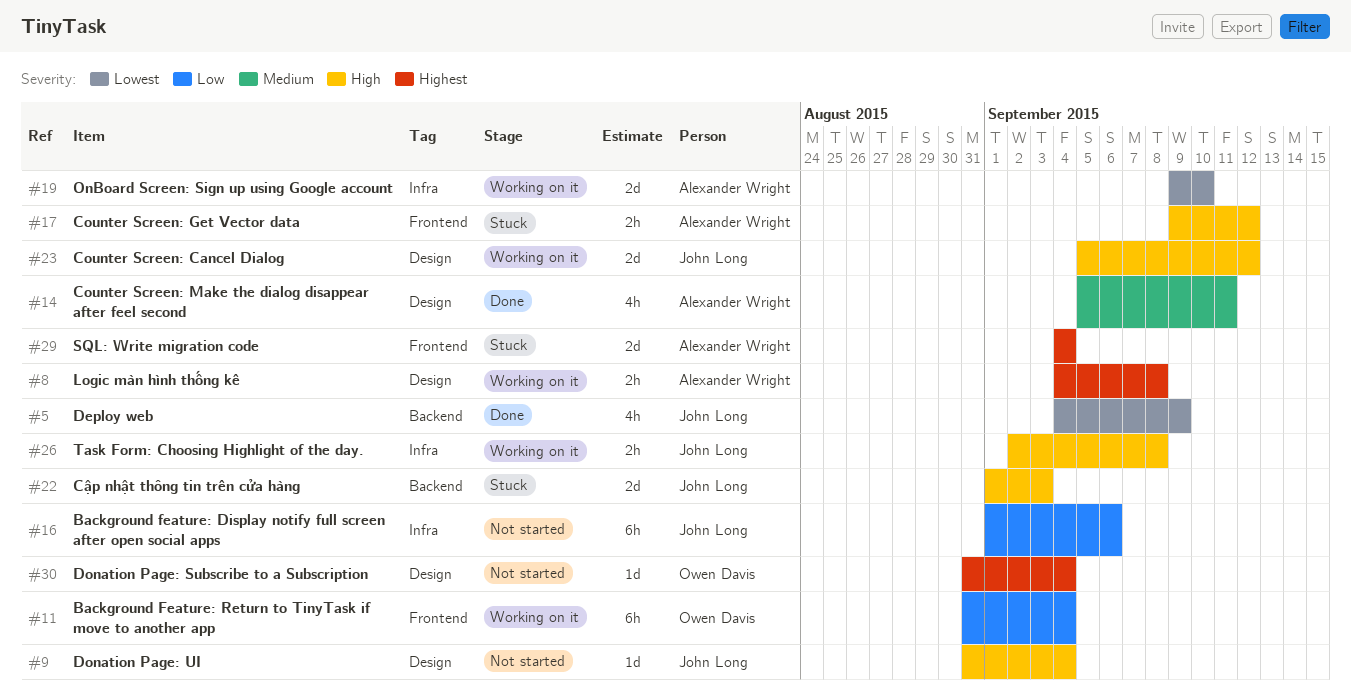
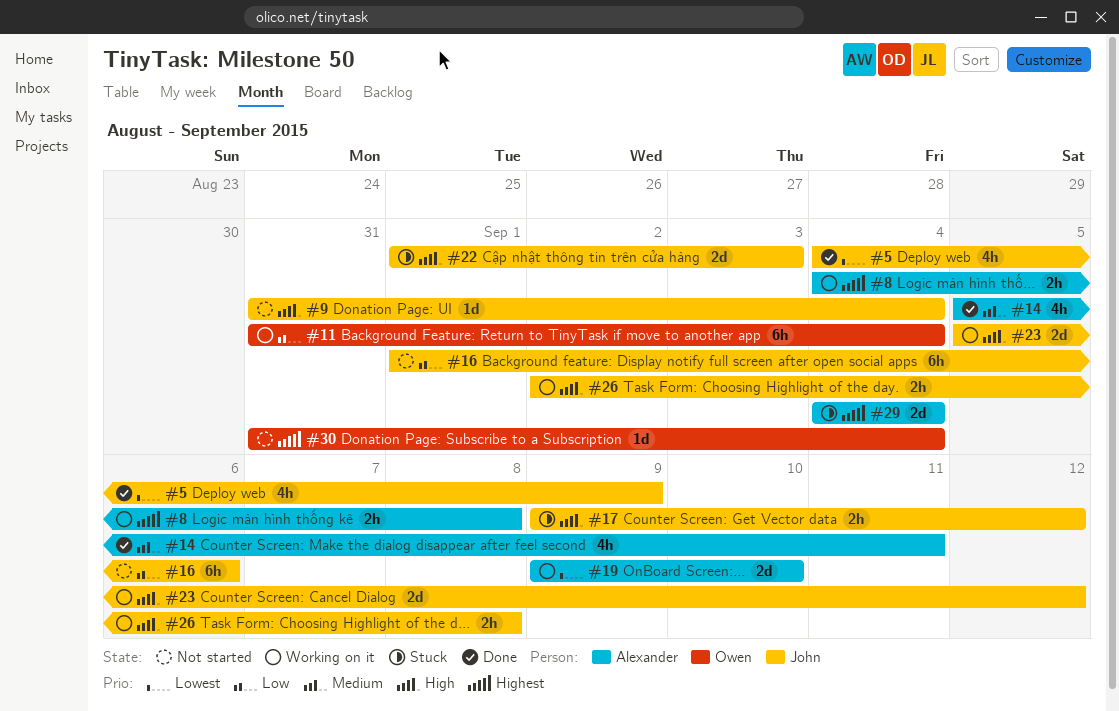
#17, owner: Alexander Wright -> John Long

